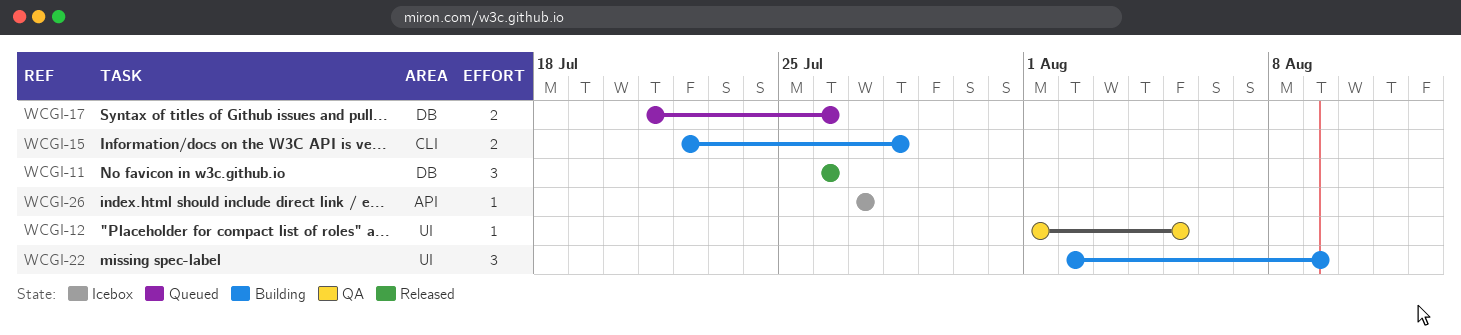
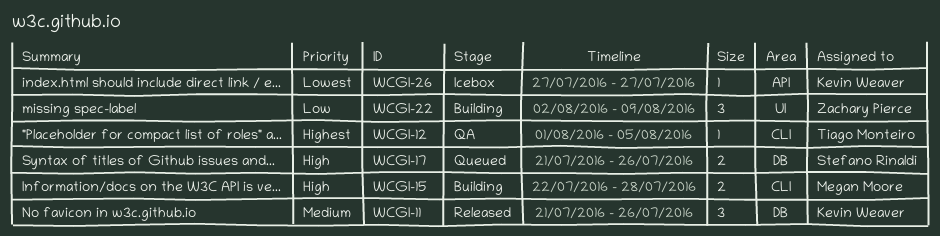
WCGI-11, start: Jul 26 -> Jul 21
WCGI-12, label: UI -> CLI

